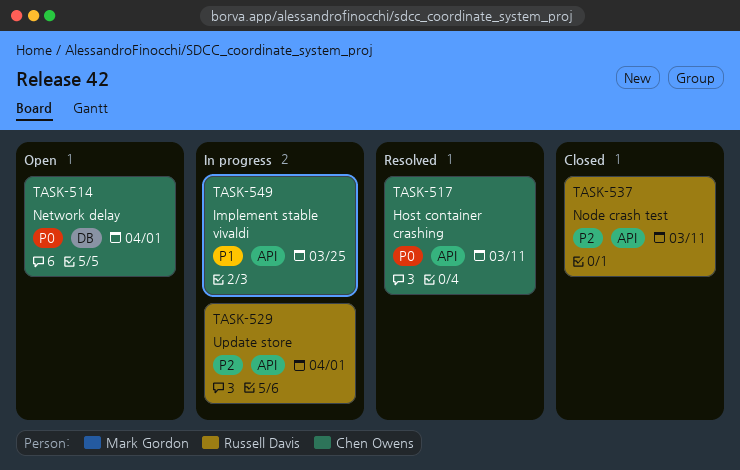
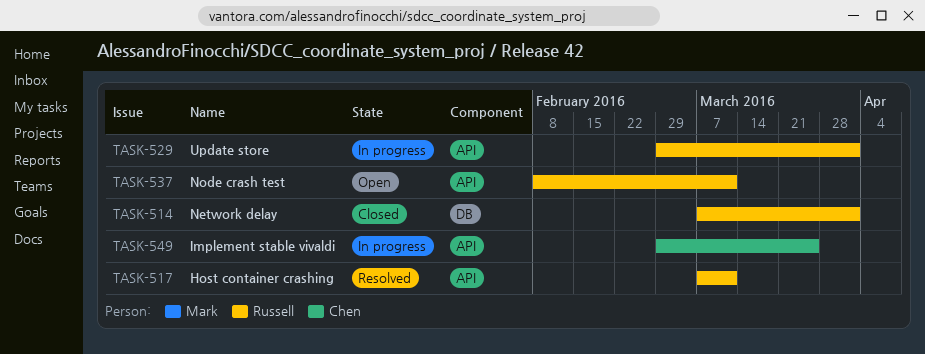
TASK-514, status: Open -> Closed
TASK-514, owner: Chen Owens -> Russell Davis
TASK-517, owner: Chen Owens -> Russell Davis
TASK-537, status: Closed -> Open

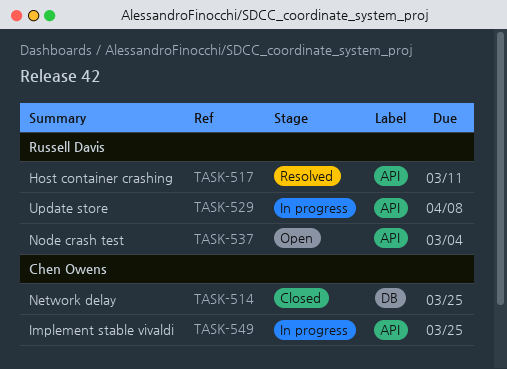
TASK-514, owner: Russell Davis -> Chen Owens
TASK-514, due: Apr 1 -> Mar 25
TASK-529, due: Apr 1 -> Apr 8
TASK-537, due: Mar 11 -> Mar 4

